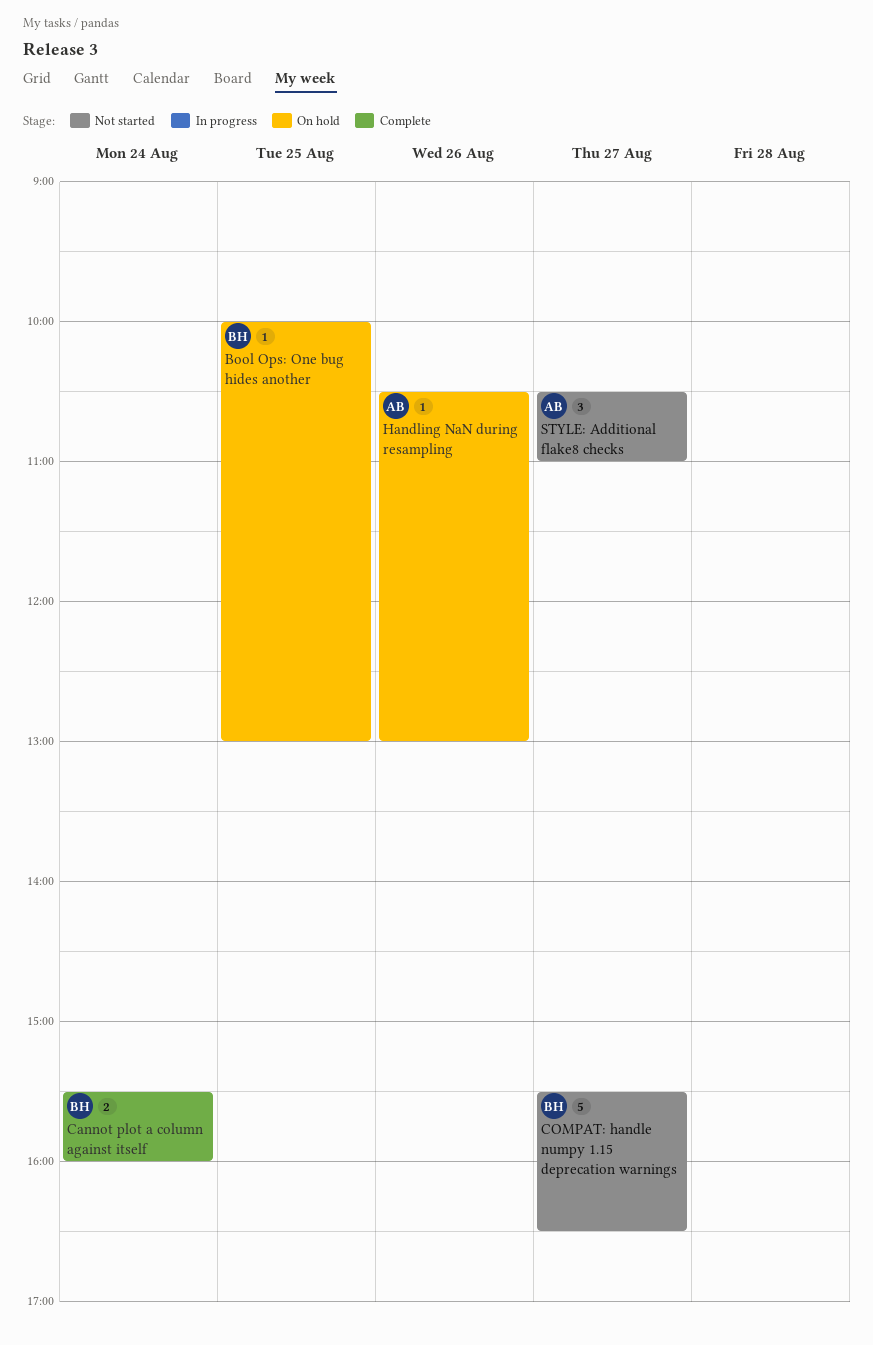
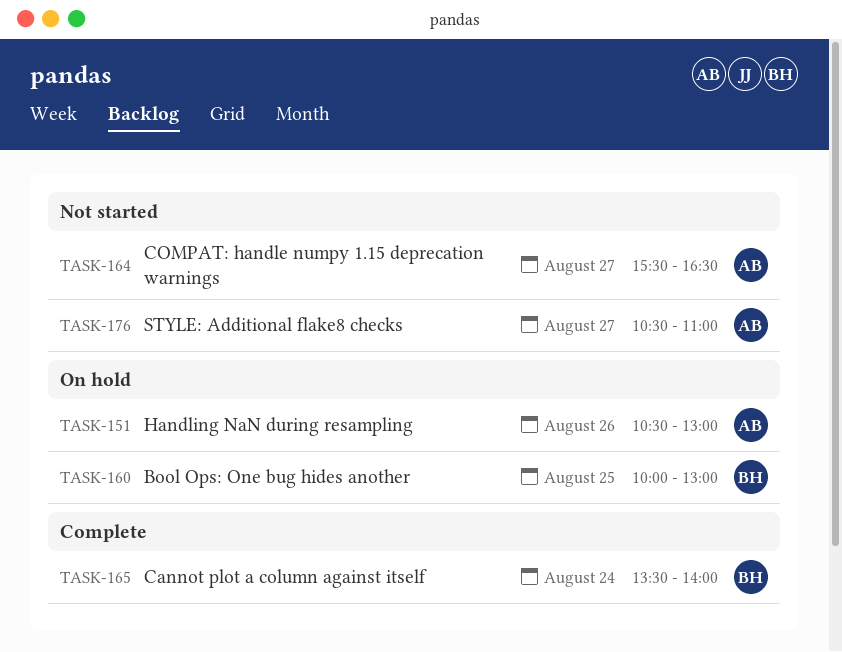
Cannot plot a column against itself, begins: 15:30 -> 13:30
Cannot plot a column against itself, ends: 16:00 -> 14:00
COMPAT: handle numpy 1.15 deprecation warnings, owner: BH -> AB

